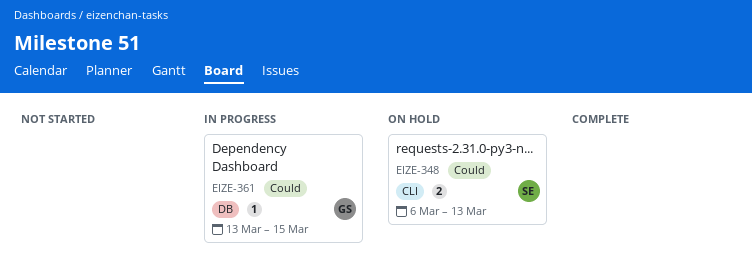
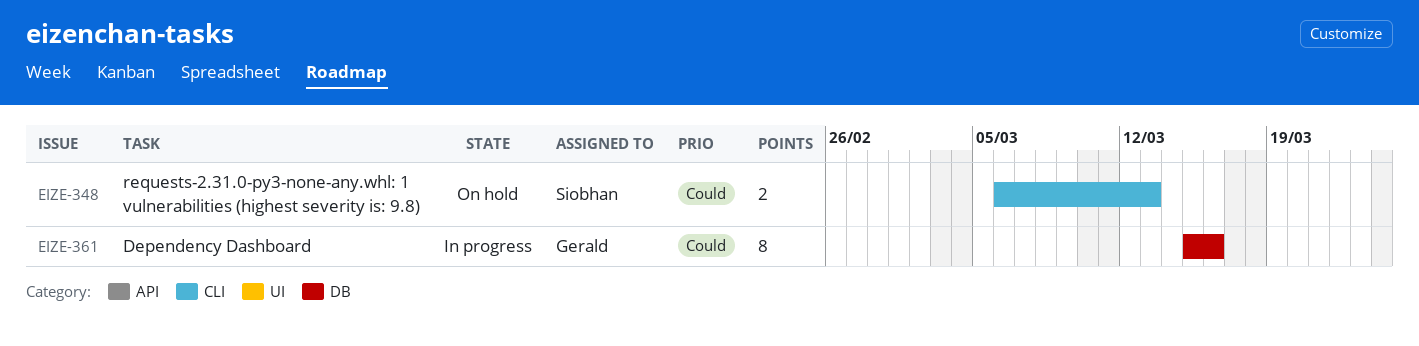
EIZE-361, estimate: 1 -> 8
EIZE-361, start: Mar 13 -> Mar 15
EIZE-361, due: Mar 15 -> Mar 16

